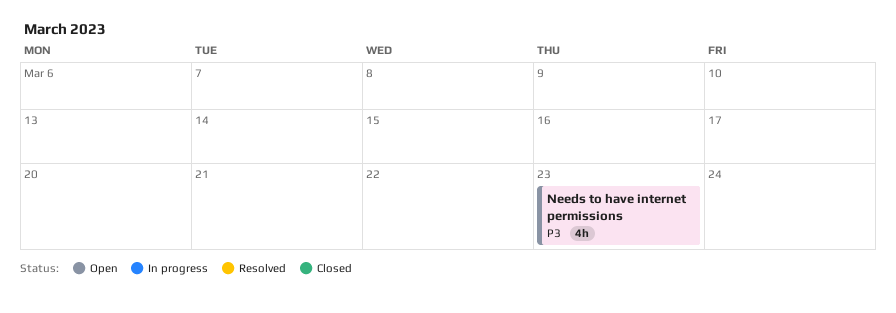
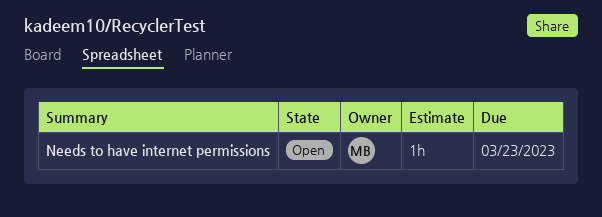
Needs to have internet permissions, estimate: 4h -> 1h

